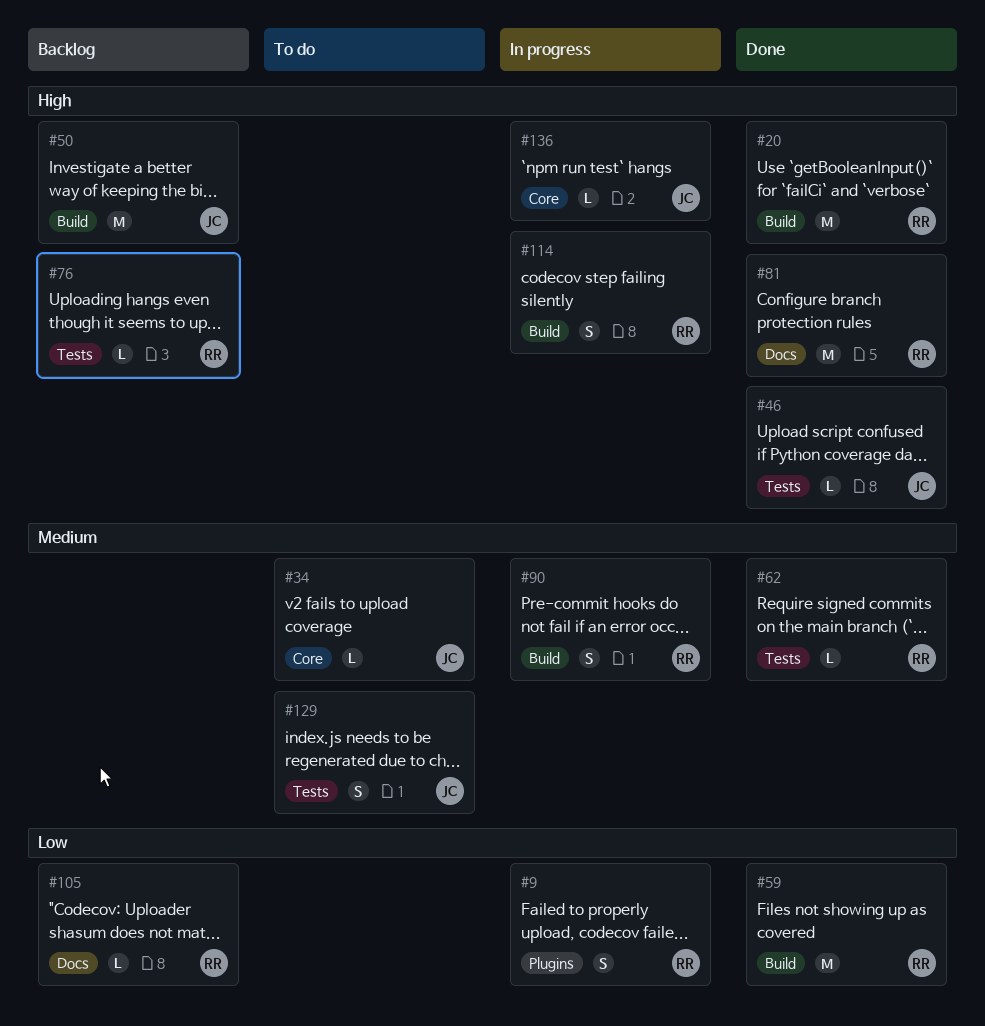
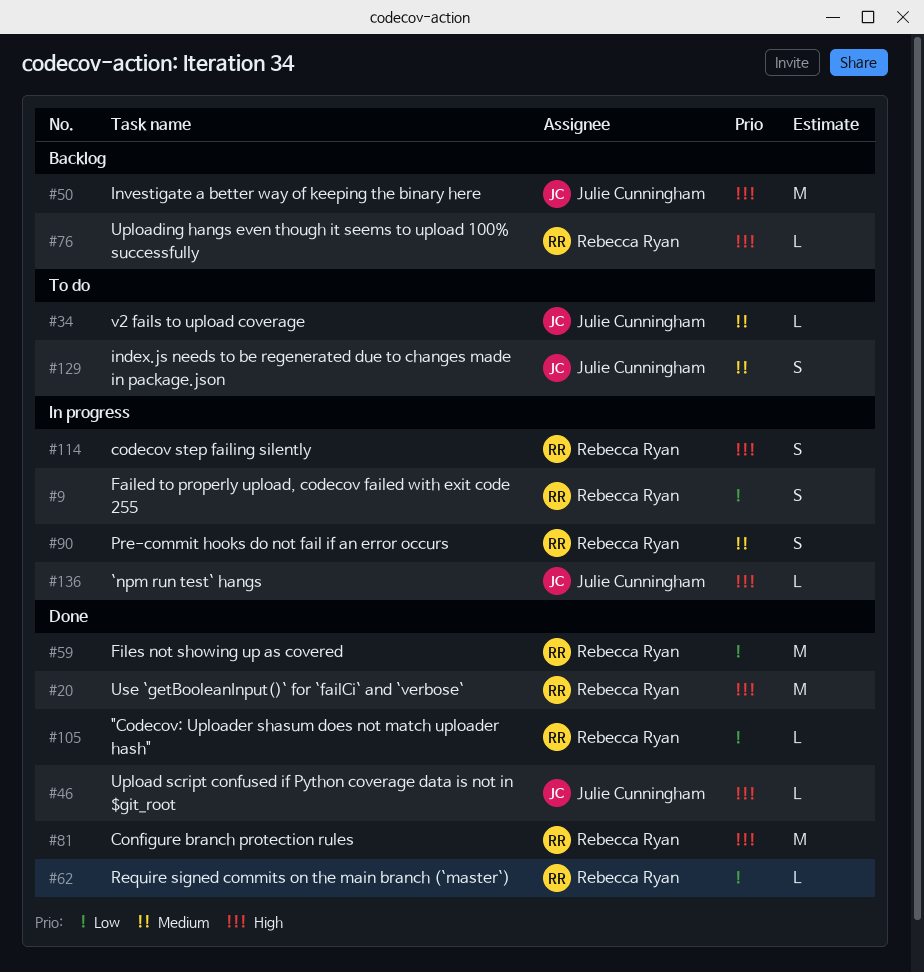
#62, priority: Medium -> Low
#105, status: Backlog -> Done

